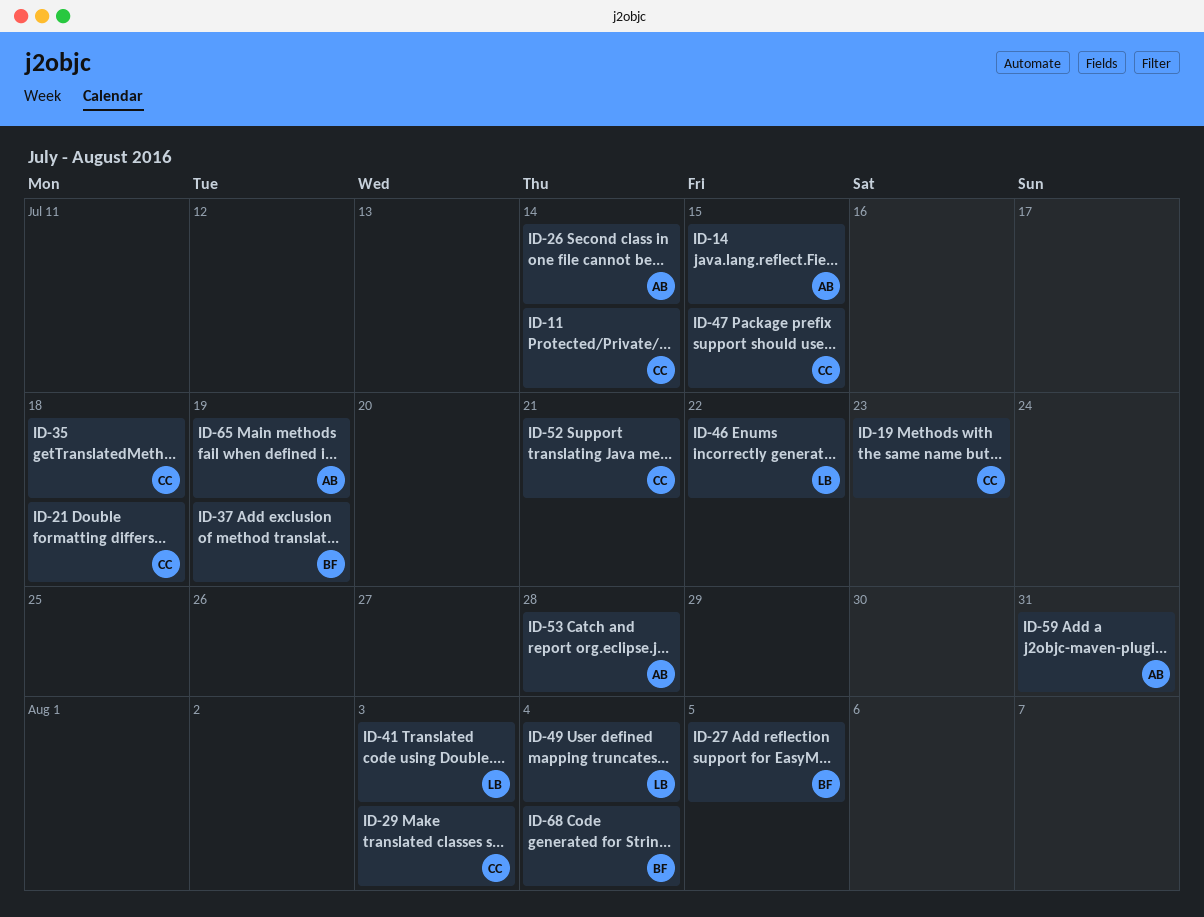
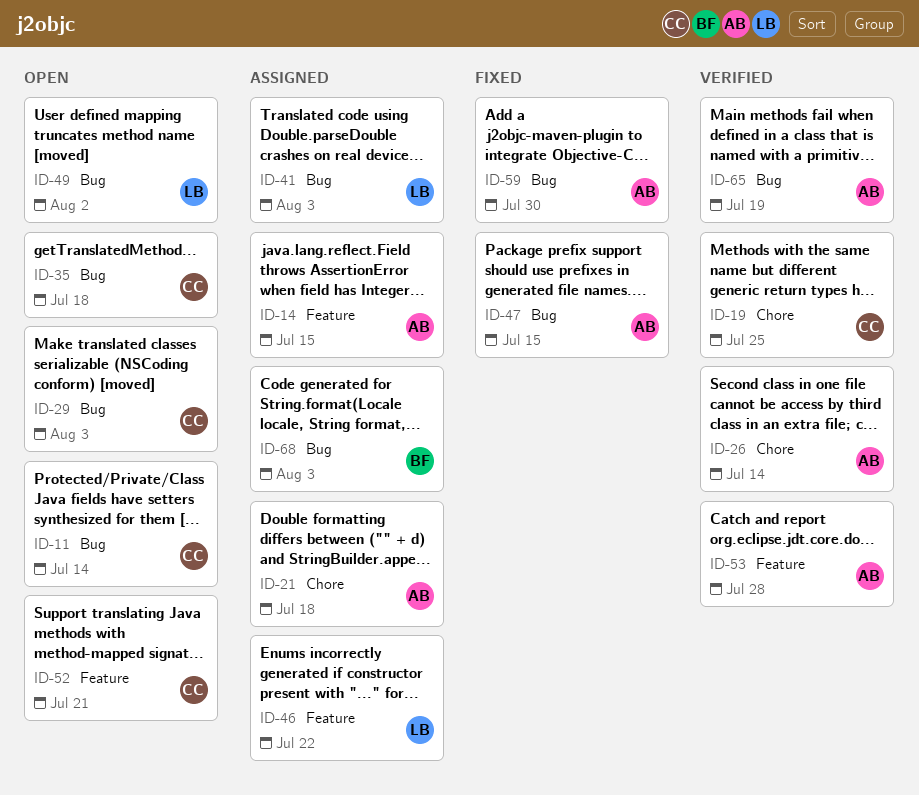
ID-19, due: Jul 23 -> Jul 25
ID-21, owner: CC -> AB
ID-27: present -> none
ID-37: present -> none
ID-47, owner: CC -> AB
ID-49, due: Aug 4 -> Aug 2
ID-59, due: Jul 31 -> Jul 30
ID-68, due: Aug 4 -> Aug 3

